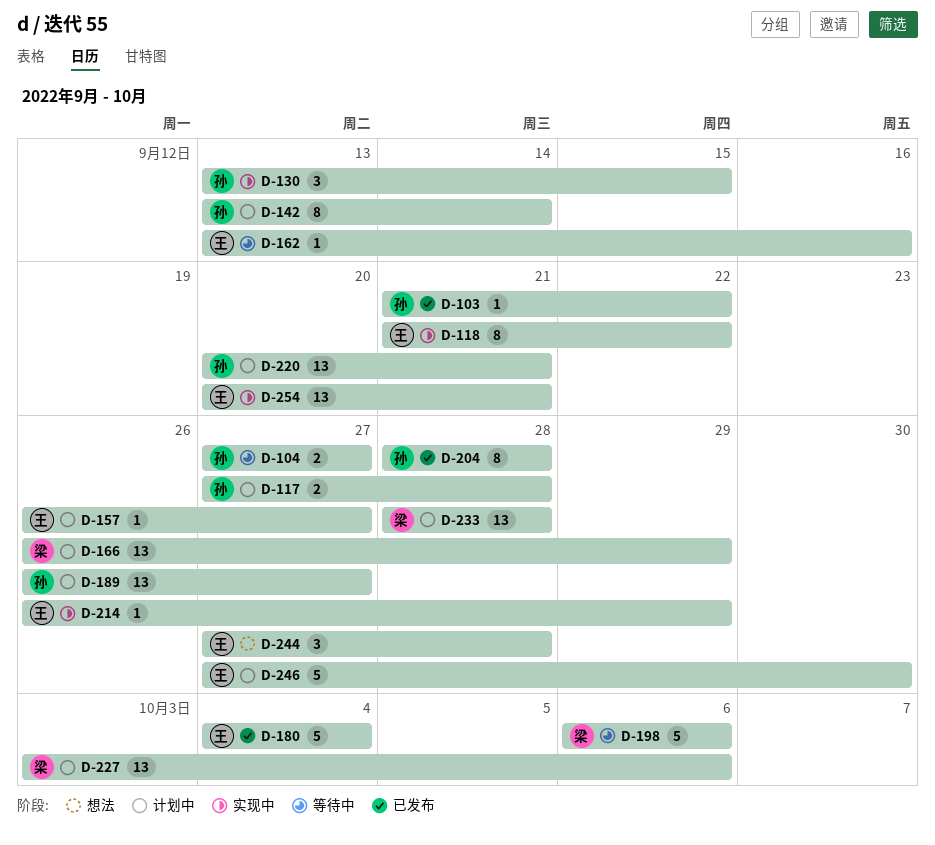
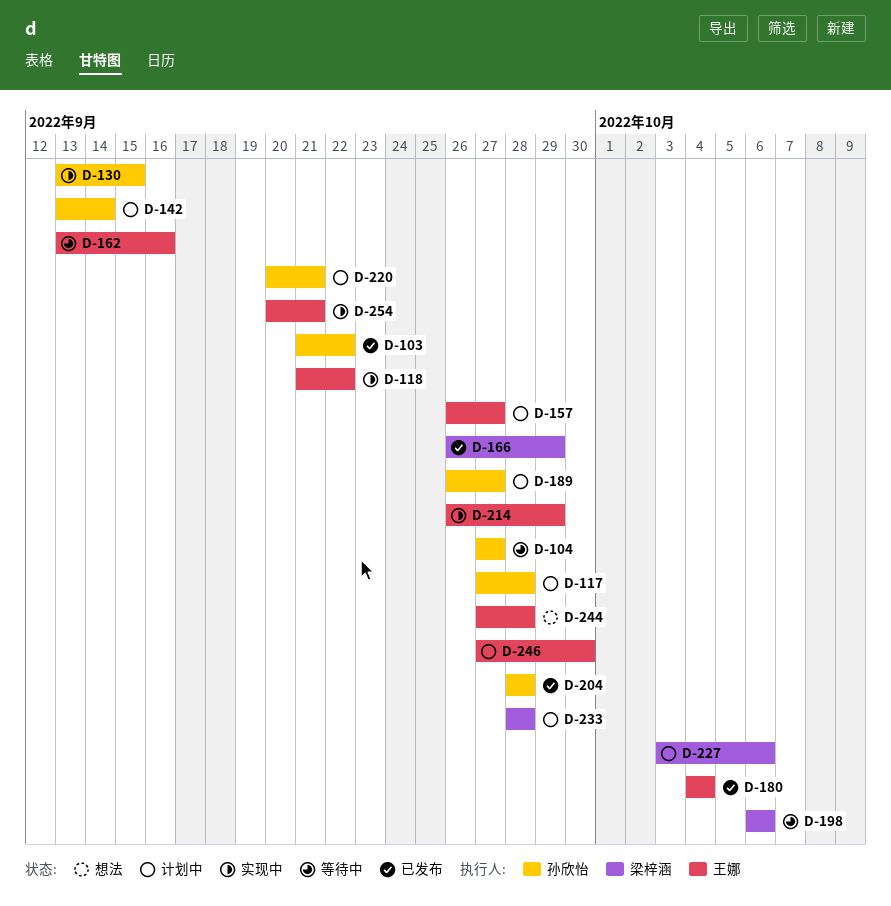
D-166, status: 计划中 -> 已发布

